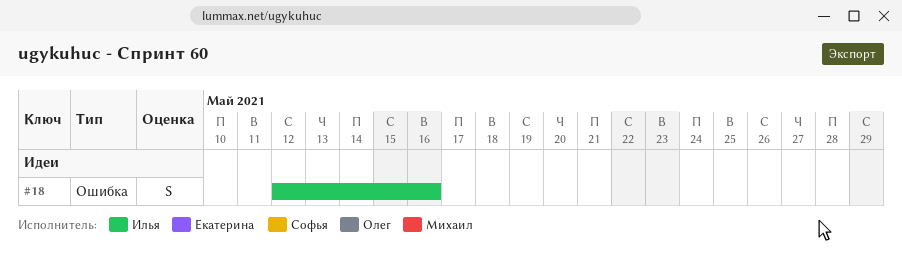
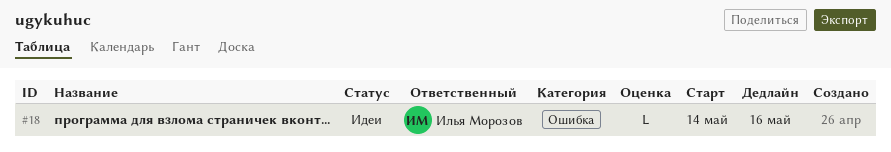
#18, estimate: S -> L
#18, start: May 12 -> May 14

